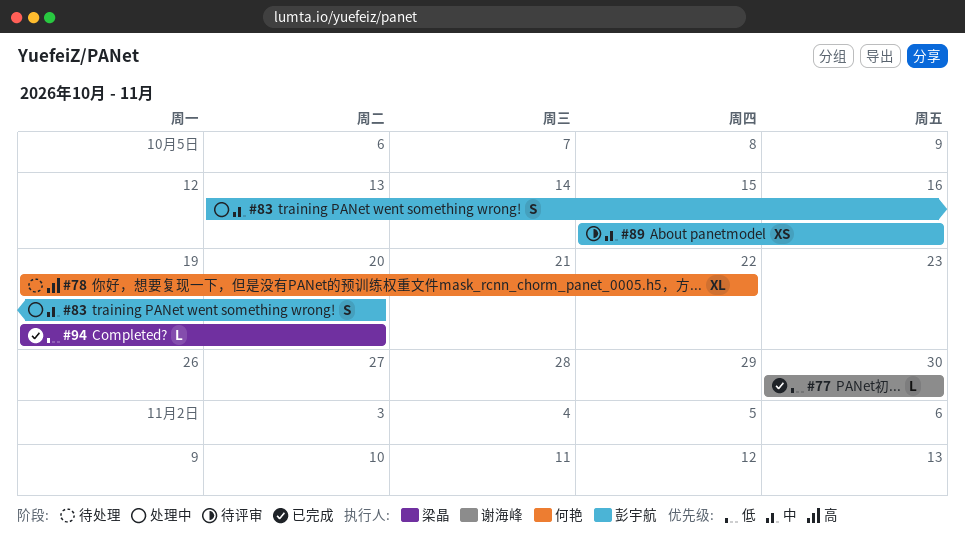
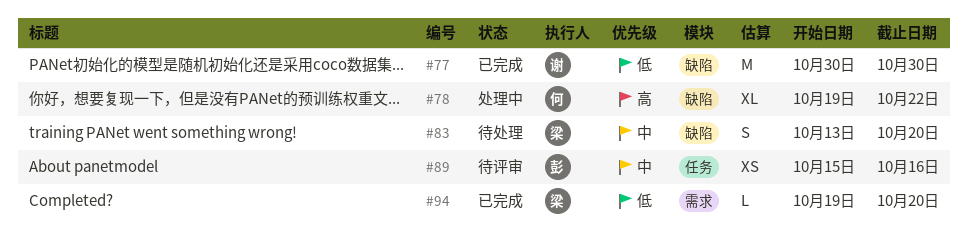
#77, estimate: L -> M
#78, status: 待处理 -> 处理中
#83, status: 处理中 -> 待处理
#83, owner: 彭宇航 -> 梁晶

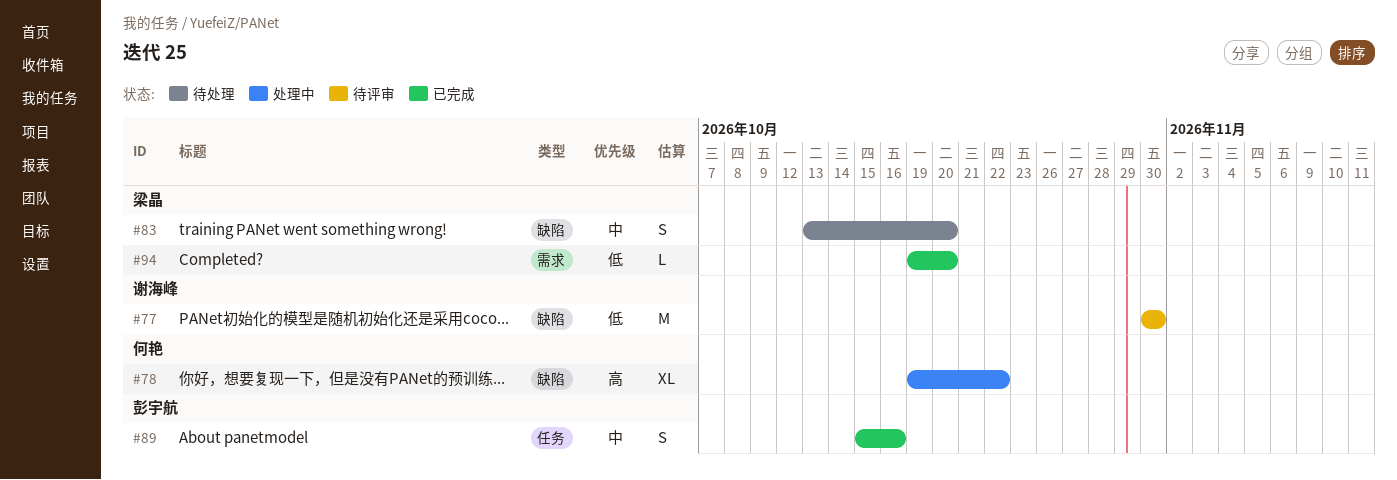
#77, status: 已完成 -> 待评审
#89, status: 待评审 -> 已完成
#89, estimate: XS -> S

